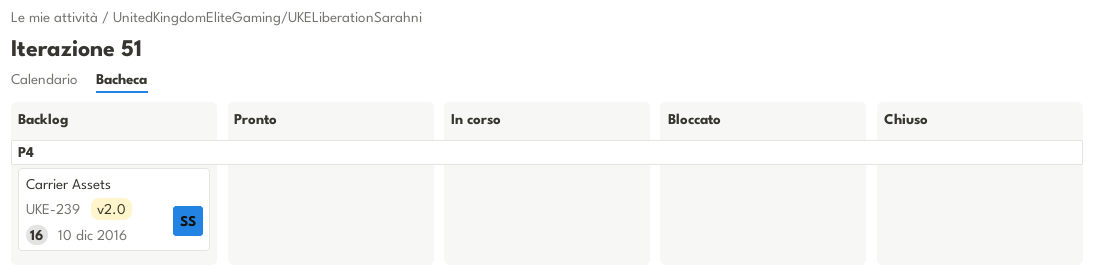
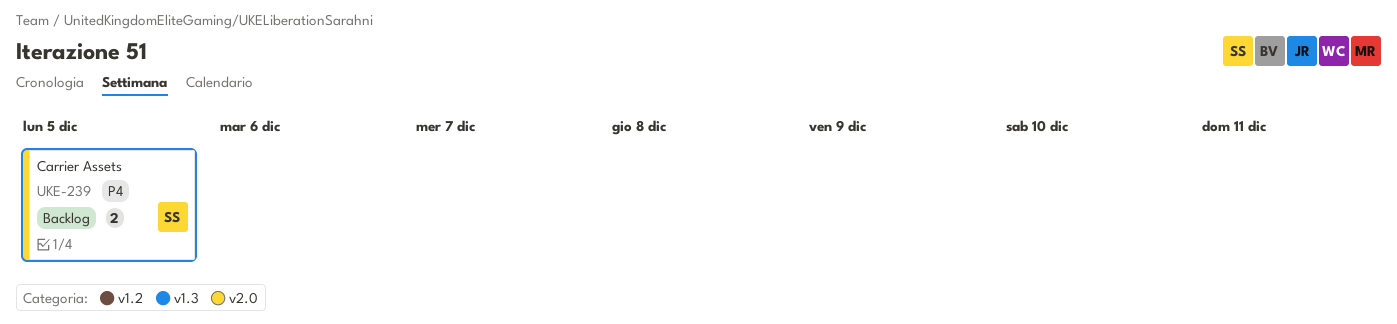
UKE-239, estimate: 16 -> 2
UKE-239, due: Dec 10 -> Dec 5

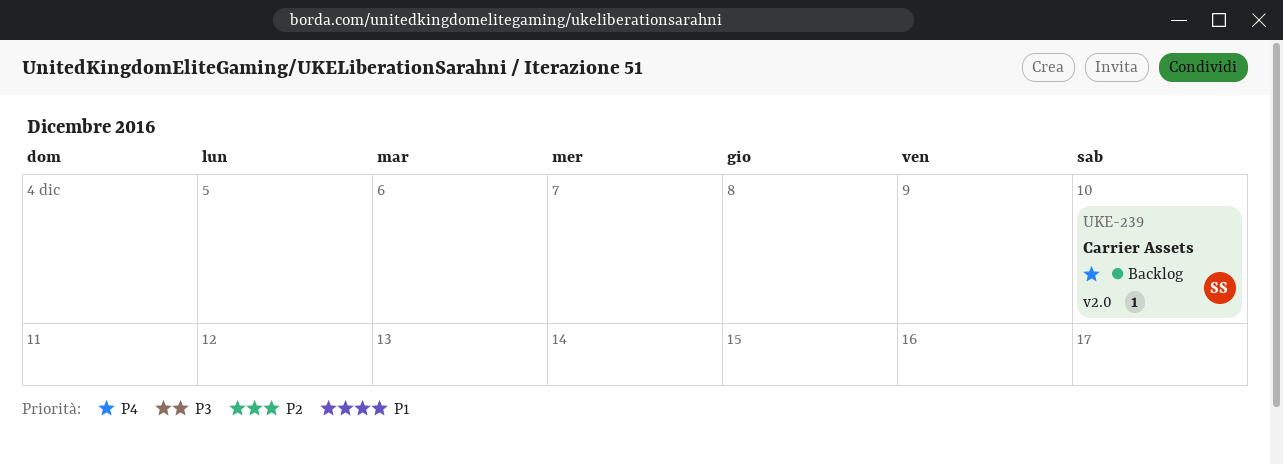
UKE-239, estimate: 2 -> 1
UKE-239, due: Dec 5 -> Dec 10

